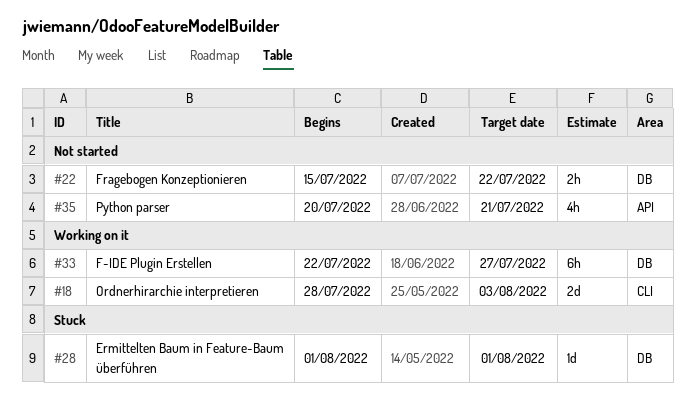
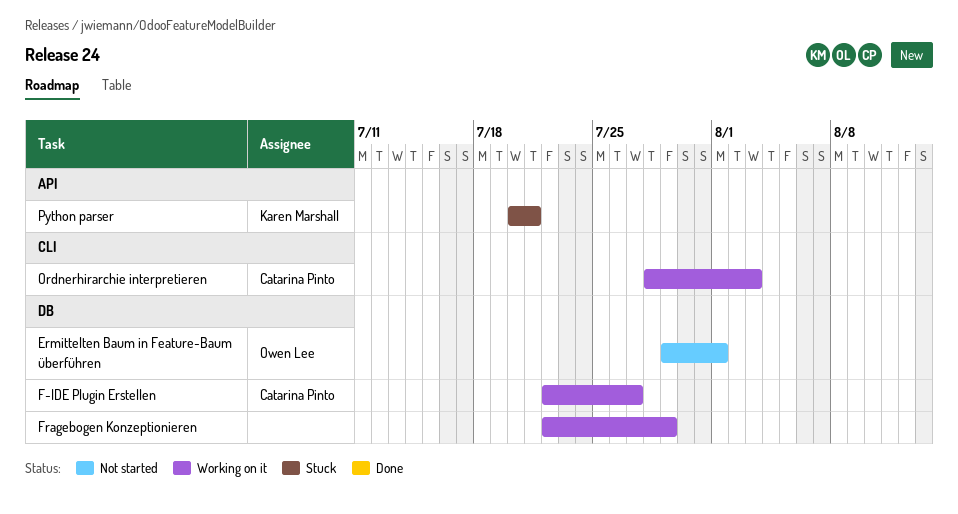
Ermittelten Baum in Feature-Baum überführen, status: Stuck -> Not started
Ermittelten Baum in Feature-Baum überführen, start: Aug 1 -> Jul 29
Fragebogen Konzeptionieren, status: Not started -> Working on it
Fragebogen Konzeptionieren, start: Jul 15 -> Jul 22
Fragebogen Konzeptionieren, due: Jul 22 -> Jul 29
Python parser, status: Not started -> Stuck

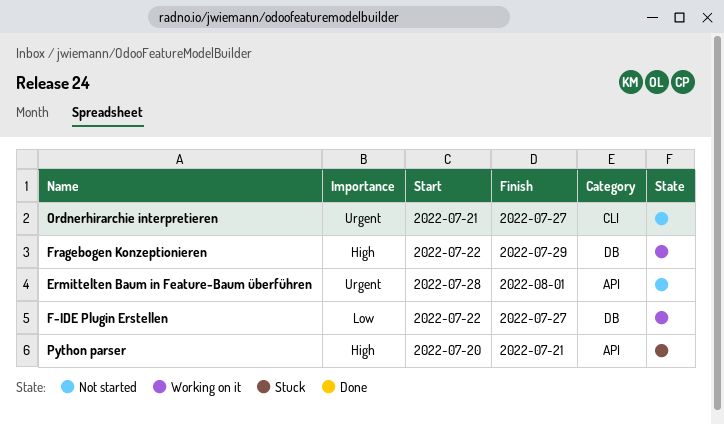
Ermittelten Baum in Feature-Baum überführen, label: DB -> API
Ermittelten Baum in Feature-Baum überführen, start: Jul 29 -> Jul 28
Ordnerhirarchie interpretieren, status: Working on it -> Not started
Ordnerhirarchie interpretieren, start: Jul 28 -> Jul 21
Ordnerhirarchie interpretieren, due: Aug 3 -> Jul 27

